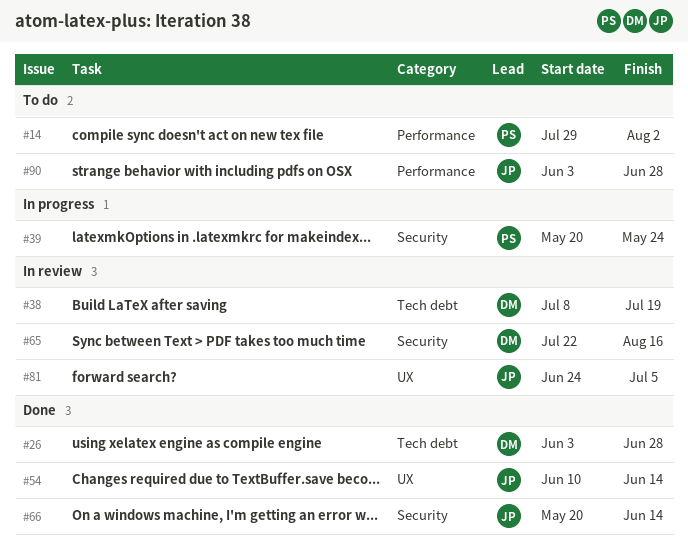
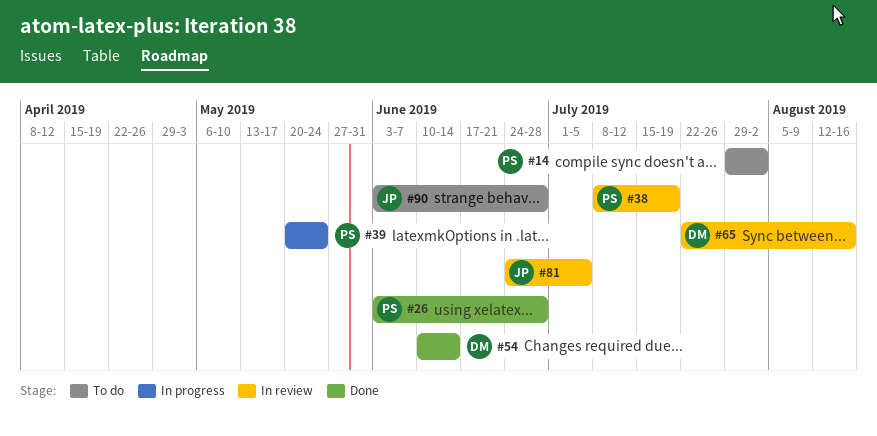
#26, owner: DM -> PS
#38, owner: DM -> PS
#54, owner: JP -> DM
#66: present -> none

